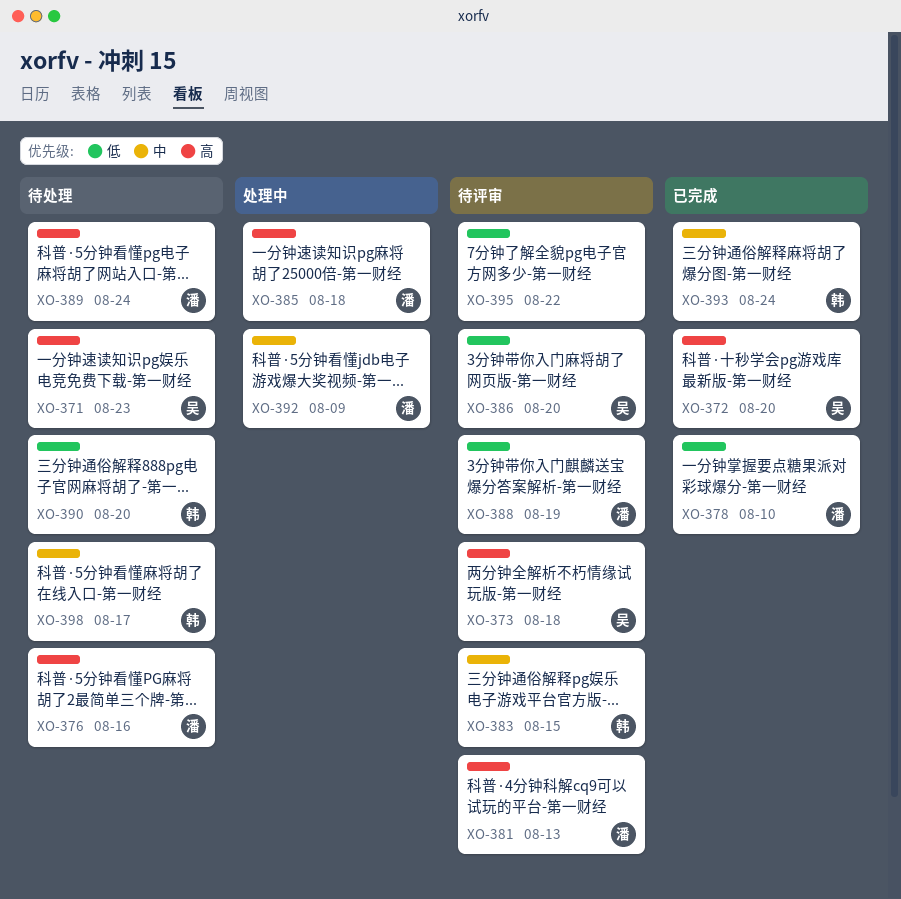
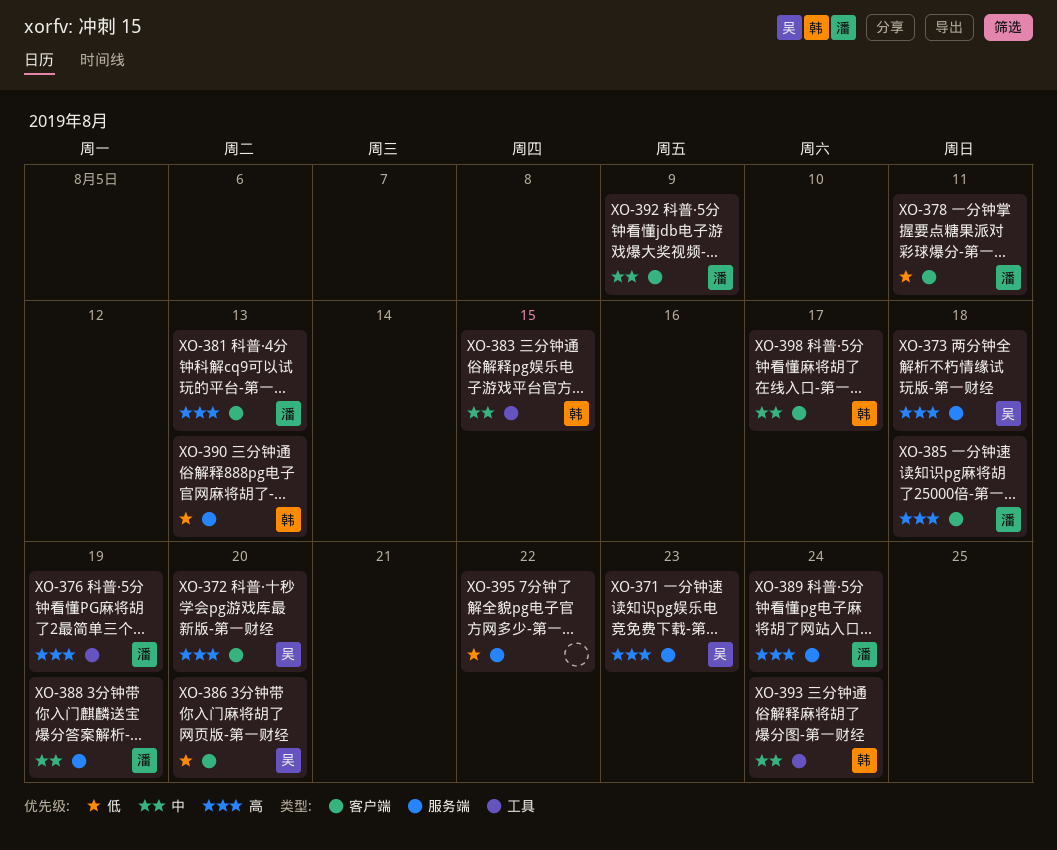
XO-376, due: Aug 16 -> Aug 19
XO-378, due: Aug 10 -> Aug 11
XO-388, priority: 低 -> 中
XO-390, due: Aug 20 -> Aug 13

